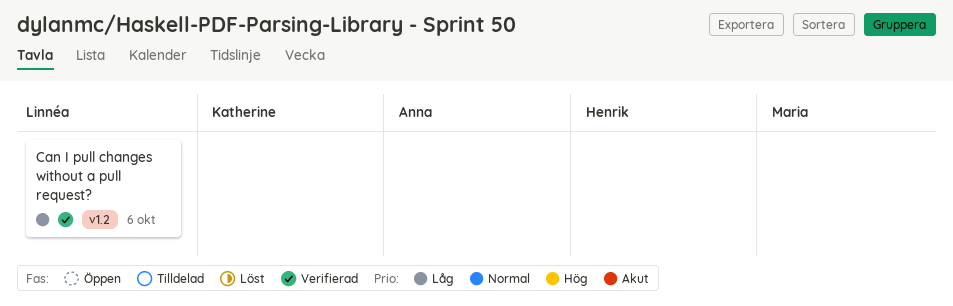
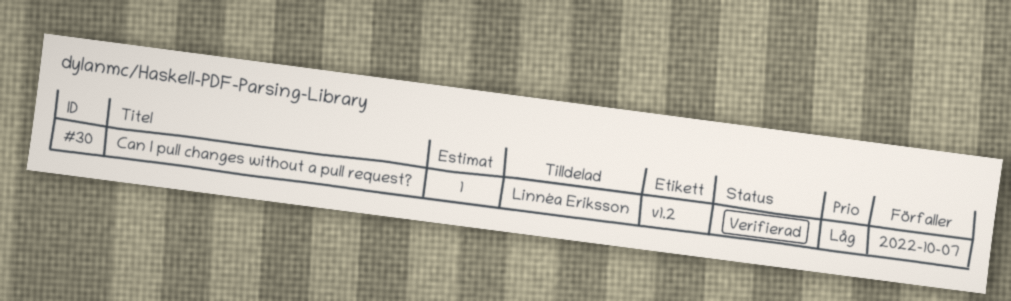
Can I pull changes without a pull request?, due: Oct 6 -> Oct 7

